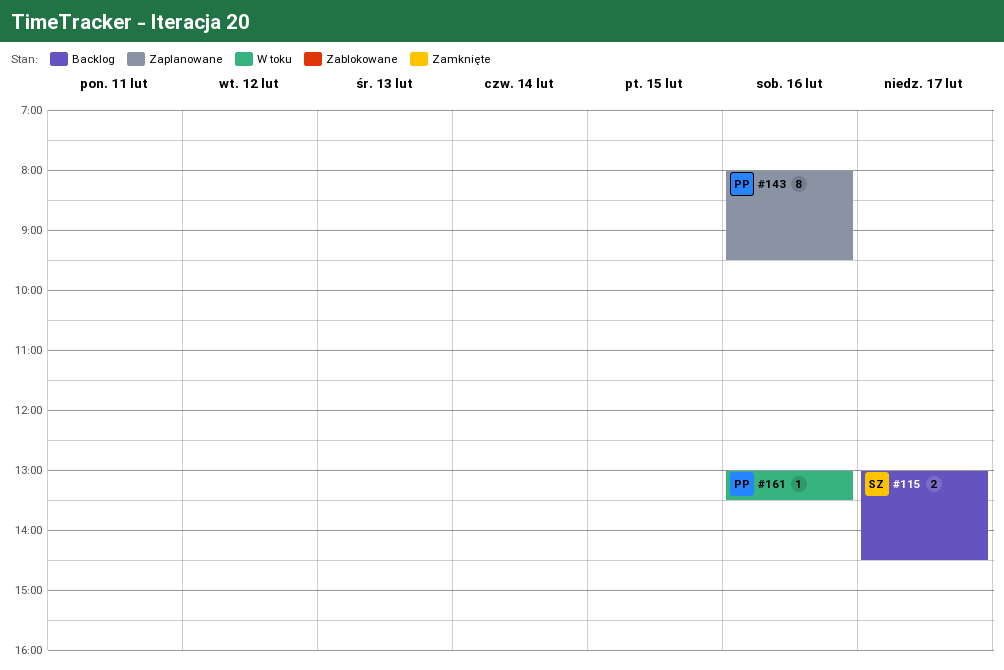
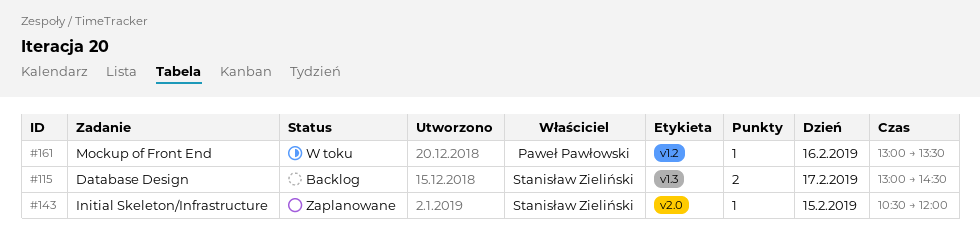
#143, owner: Paweł Pawłowski -> Stanisław Zieliński
#143, estimate: 8 -> 1
#143, day: Feb 16 -> Feb 15
#143, begins: 08:00 -> 10:30
#143, ends: 09:30 -> 12:00

